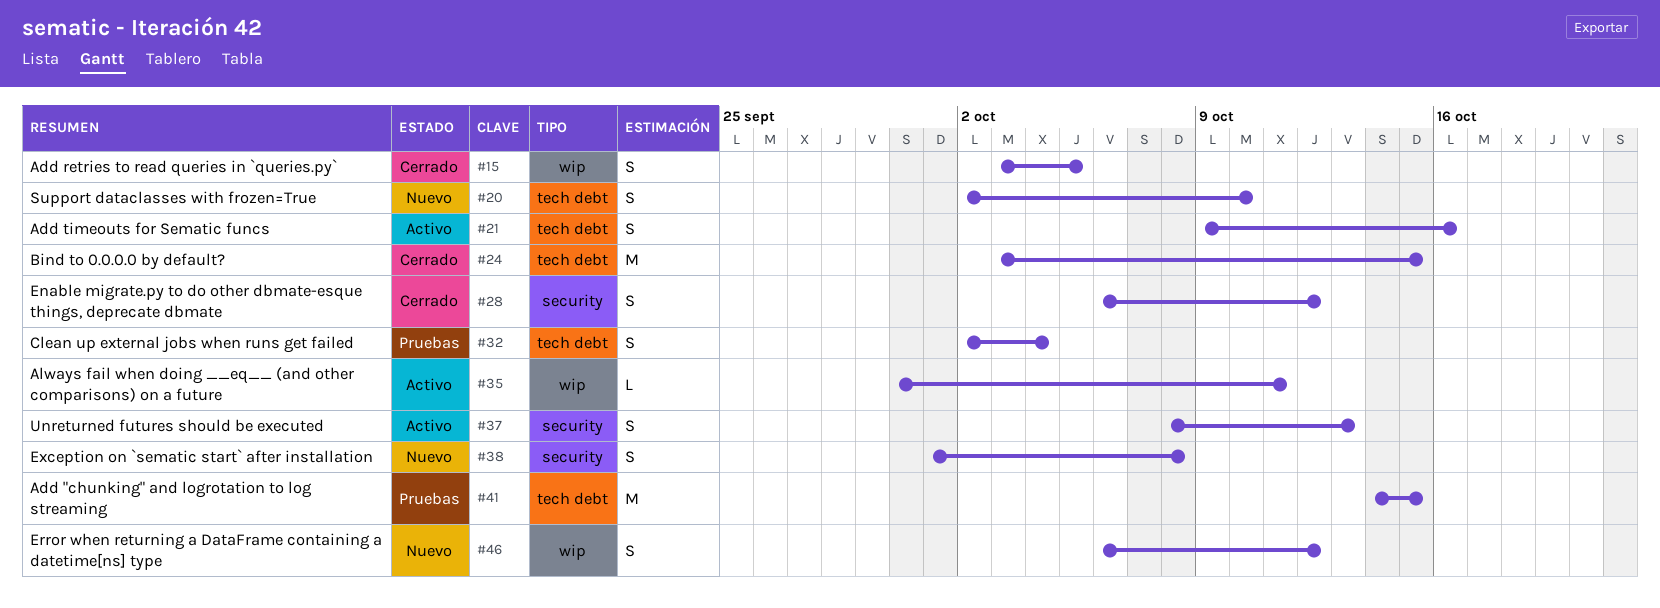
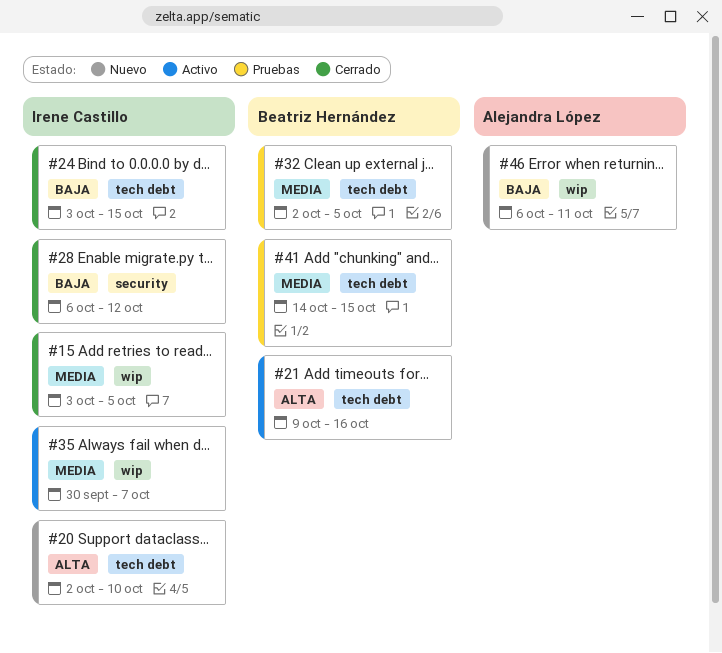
#32, due: Oct 4 -> Oct 5
#35, due: Oct 11 -> Oct 7
#37: present -> none
#38: present -> none
#46, due: Oct 12 -> Oct 11

